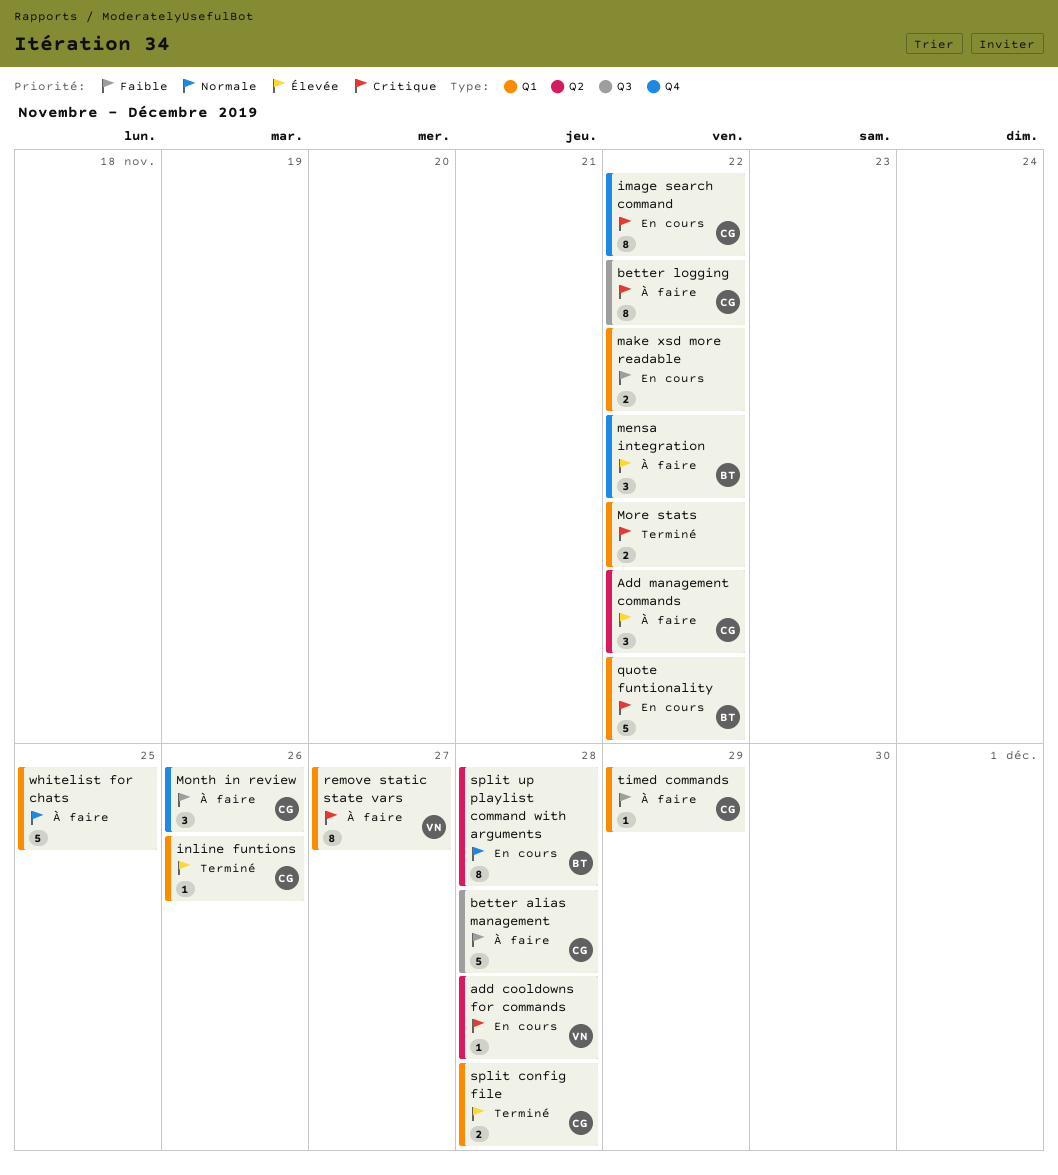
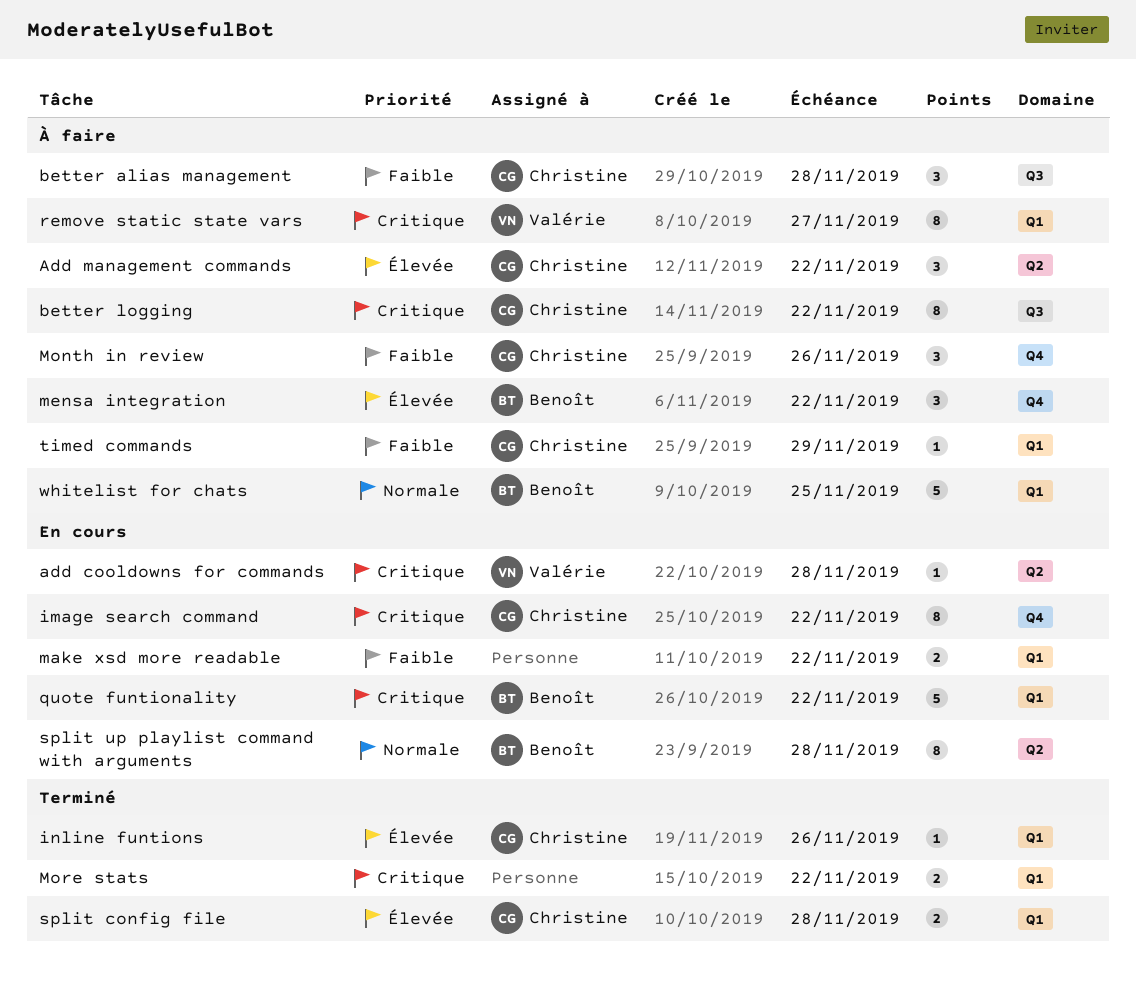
better alias management, estimate: 5 -> 3
whitelist for chats, owner: none -> Benoît

